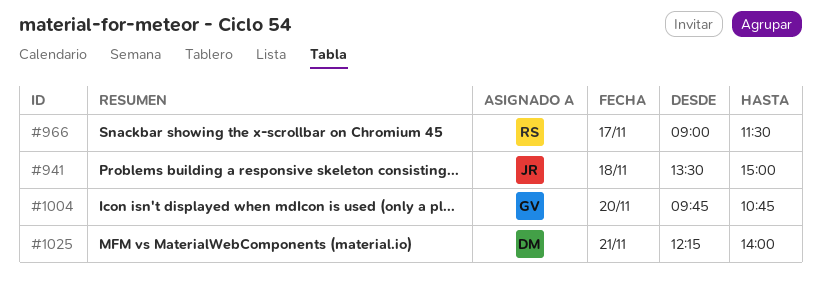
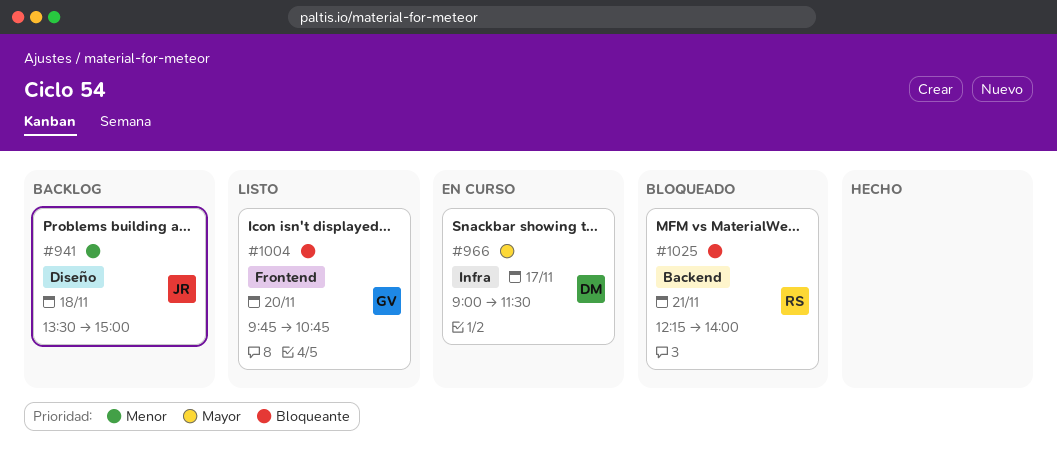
#966, owner: RS -> DM
#1025, owner: DM -> RS

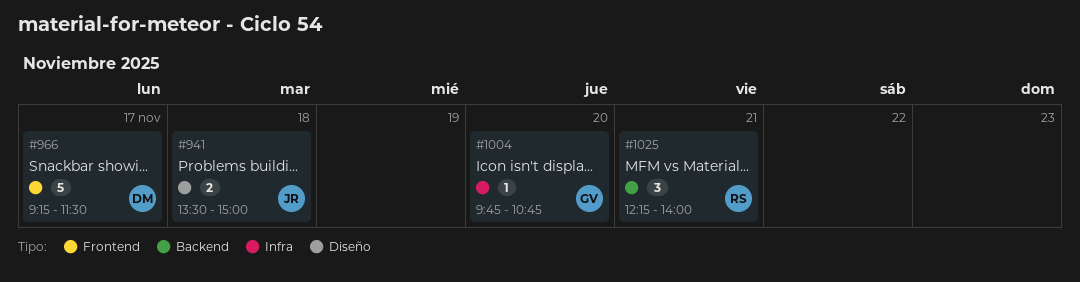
#966, label: Infra -> Frontend
#966, begins: 09:00 -> 09:15
#1004, label: Frontend -> Infra

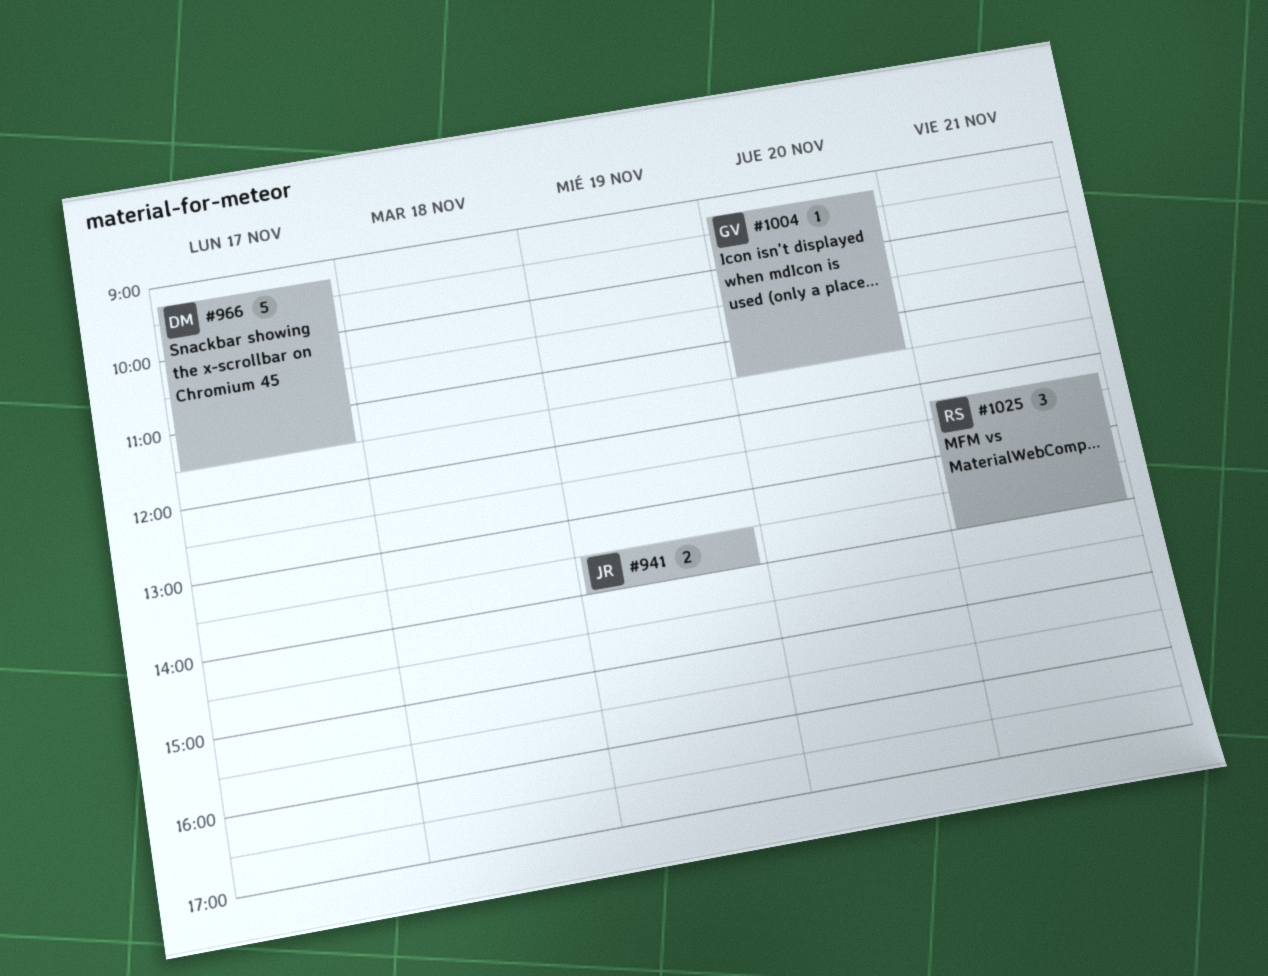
#941, day: Nov 18 -> Nov 19
#941, ends: 15:00 -> 14:00
#1004, begins: 09:45 -> 09:15
#1004, ends: 10:45 -> 11:30

